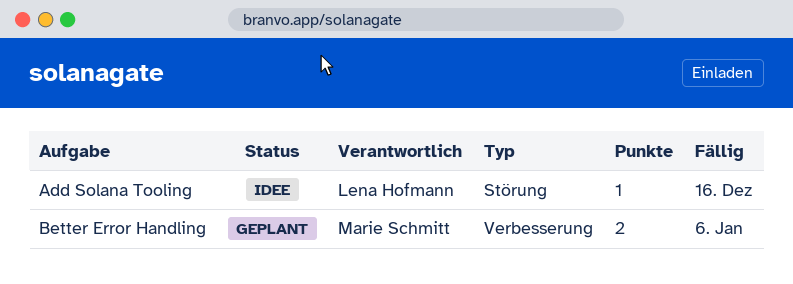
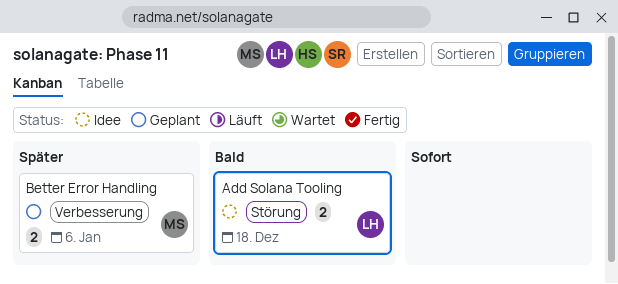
Add Solana Tooling, estimate: 1 -> 2
Add Solana Tooling, due: Dec 16 -> Dec 18

